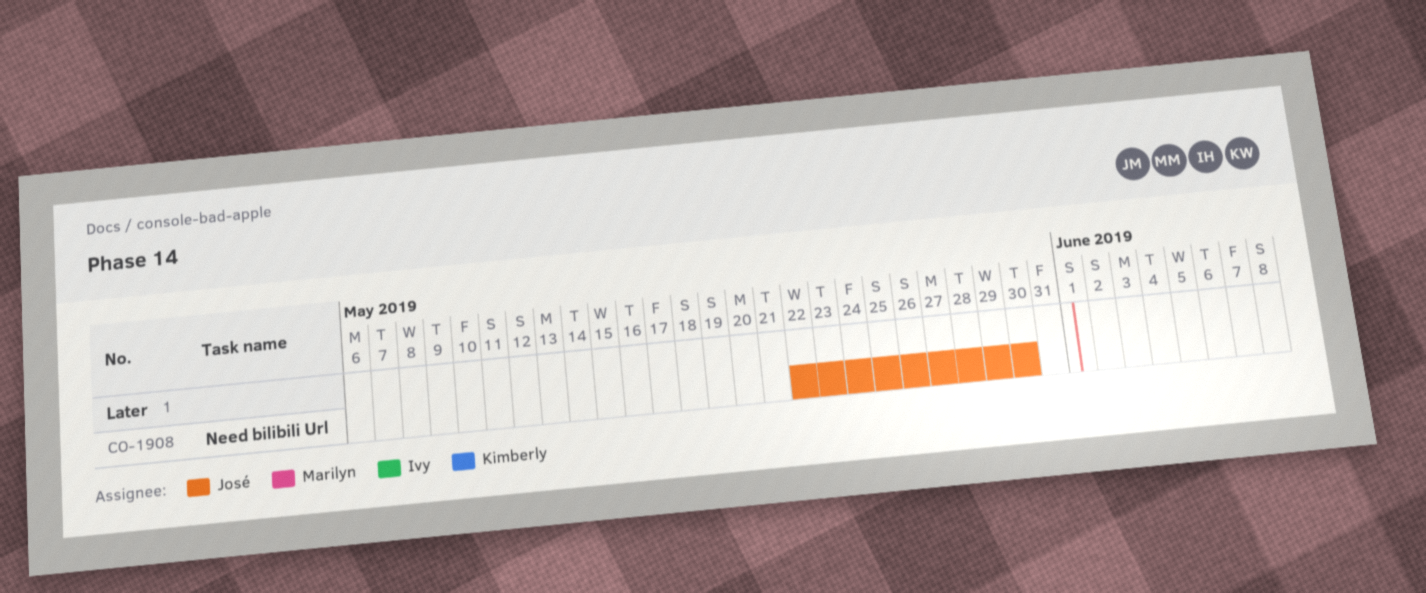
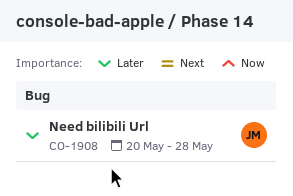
CO-1908, start: May 22 -> May 20
CO-1908, due: May 30 -> May 28

